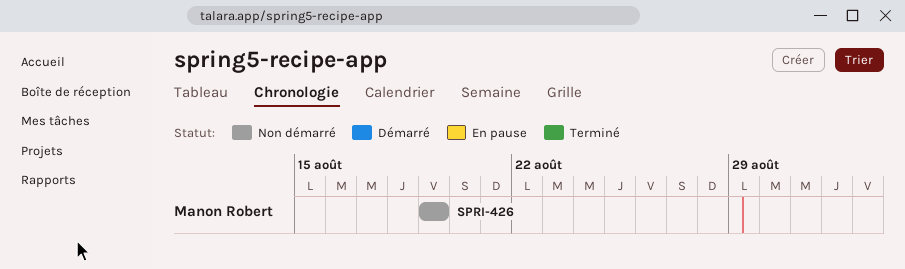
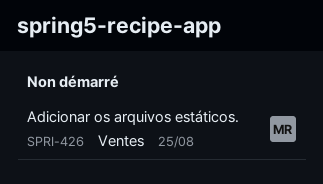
SPRI-426, due: Aug 19 -> Aug 25

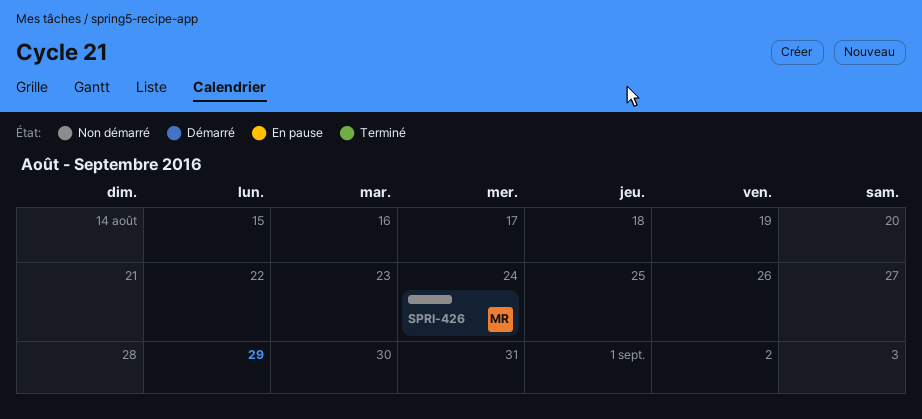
SPRI-426, due: Aug 25 -> Aug 24

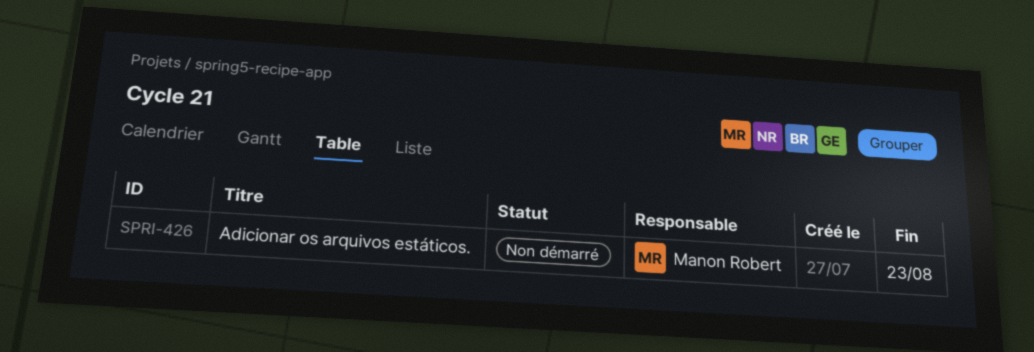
SPRI-426, due: Aug 24 -> Aug 23

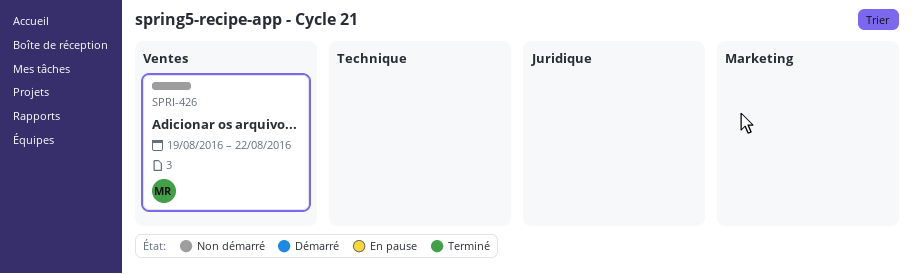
SPRI-426, due: Aug 23 -> Aug 22

